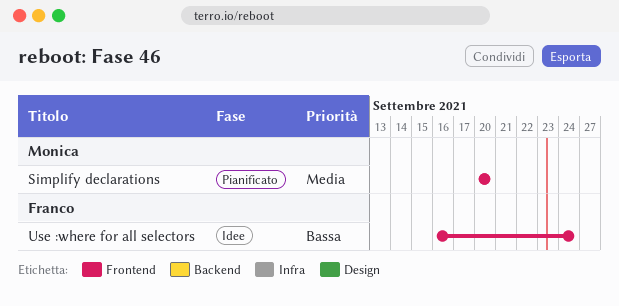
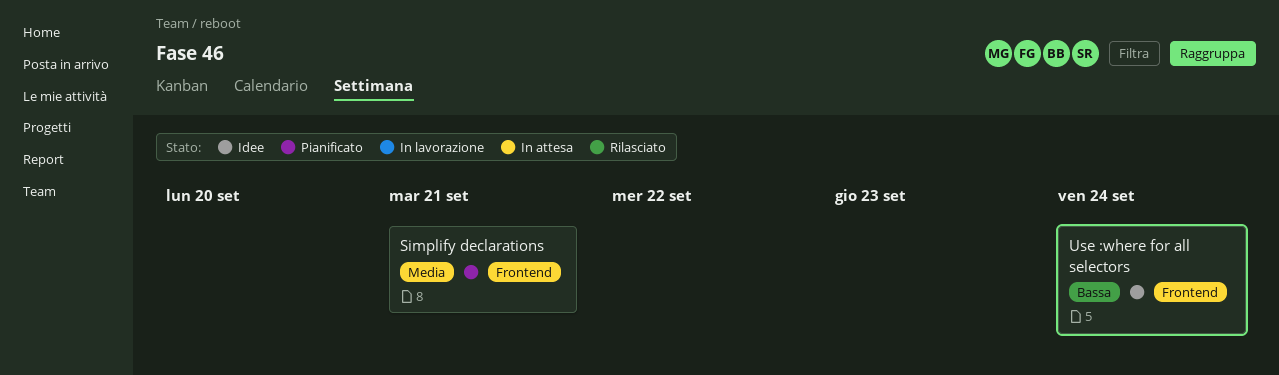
Simplify declarations, due: Sep 20 -> Sep 21

